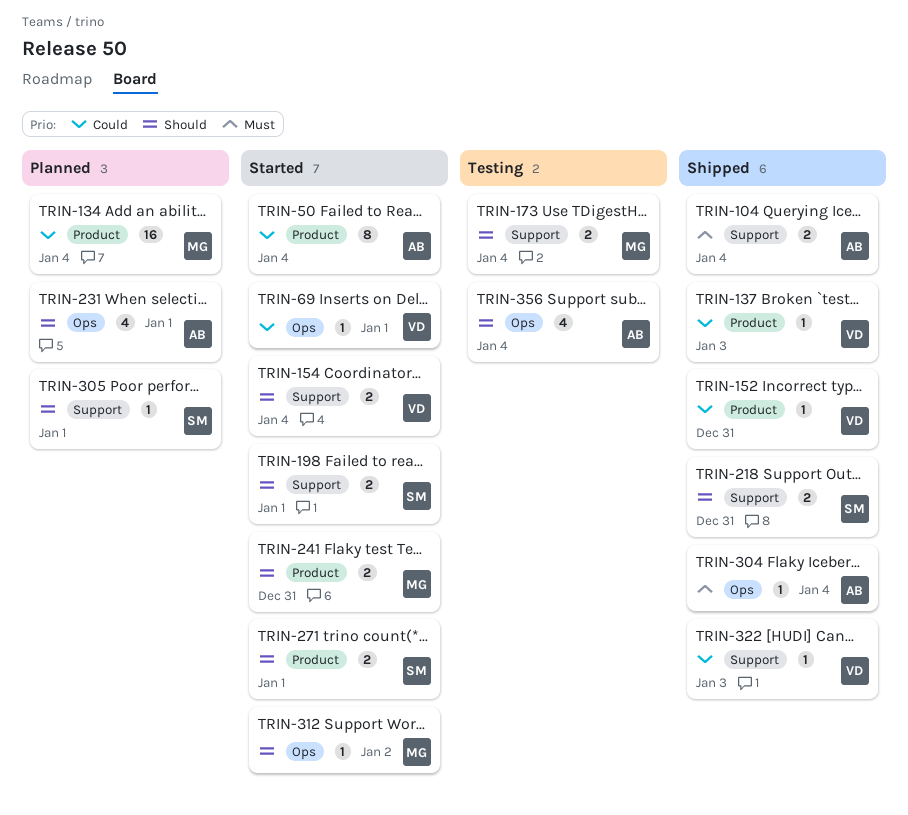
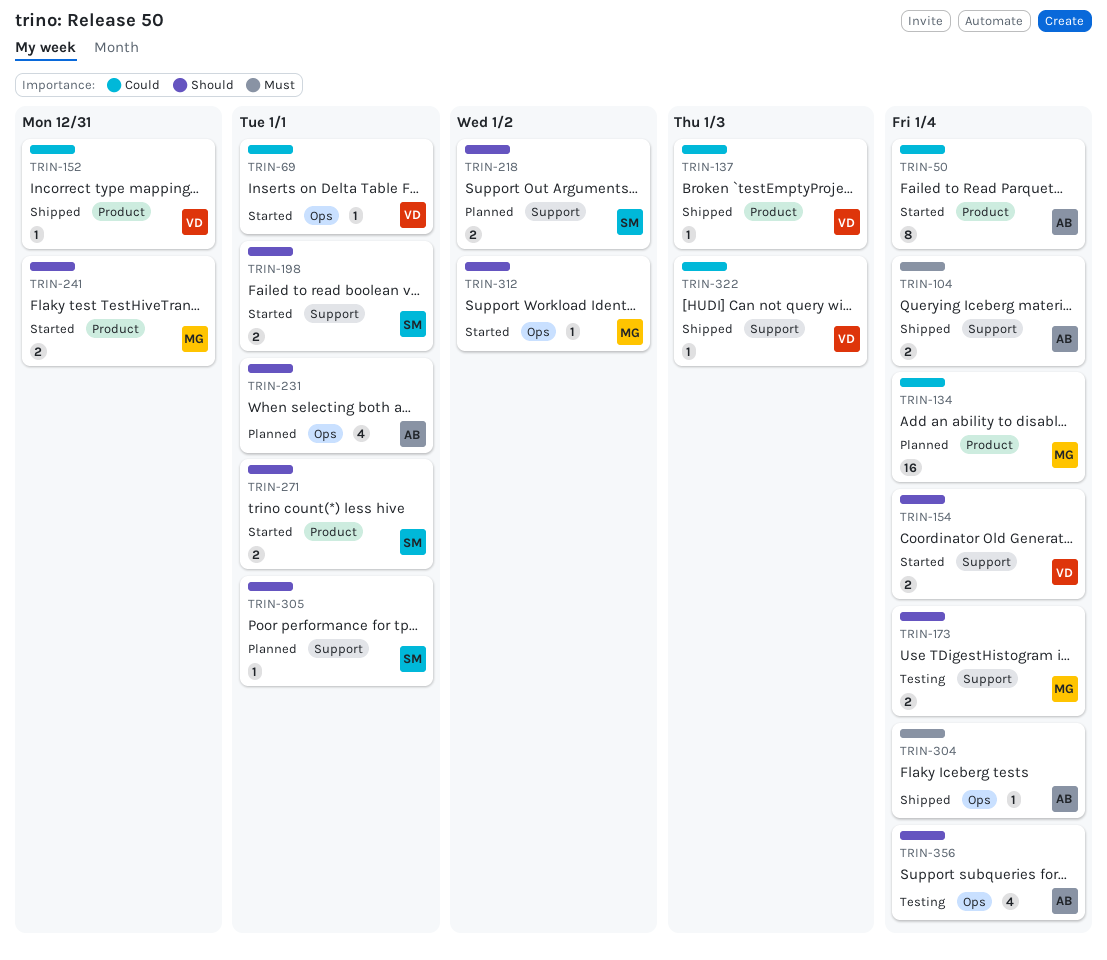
TRIN-218, status: Shipped -> Planned
TRIN-218, due: Dec 31 -> Jan 2

